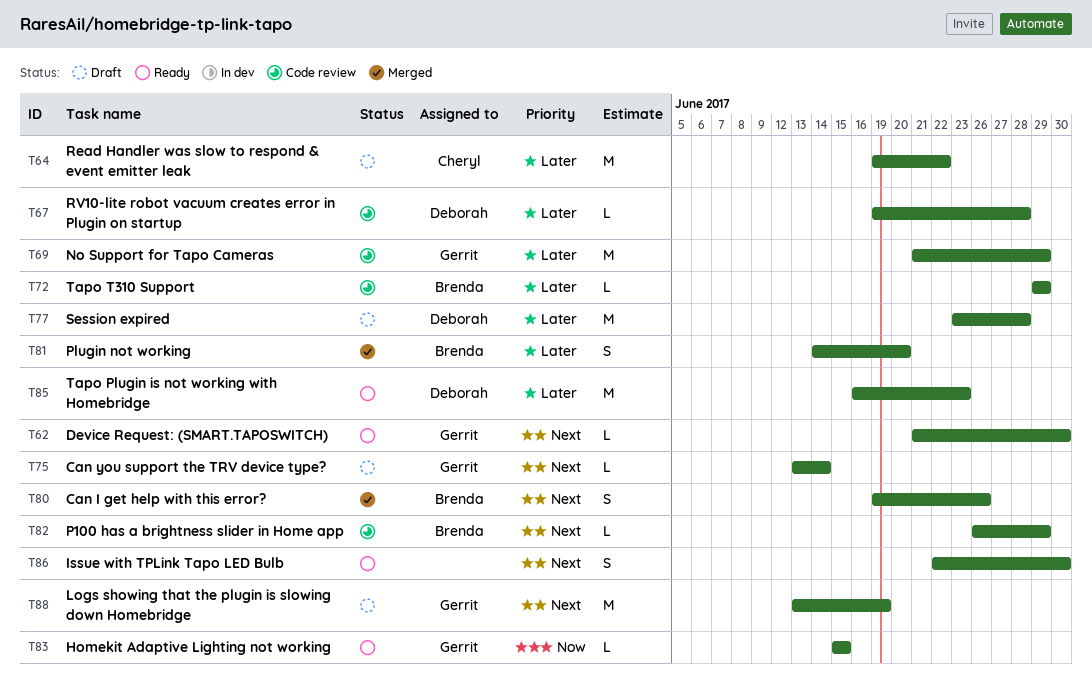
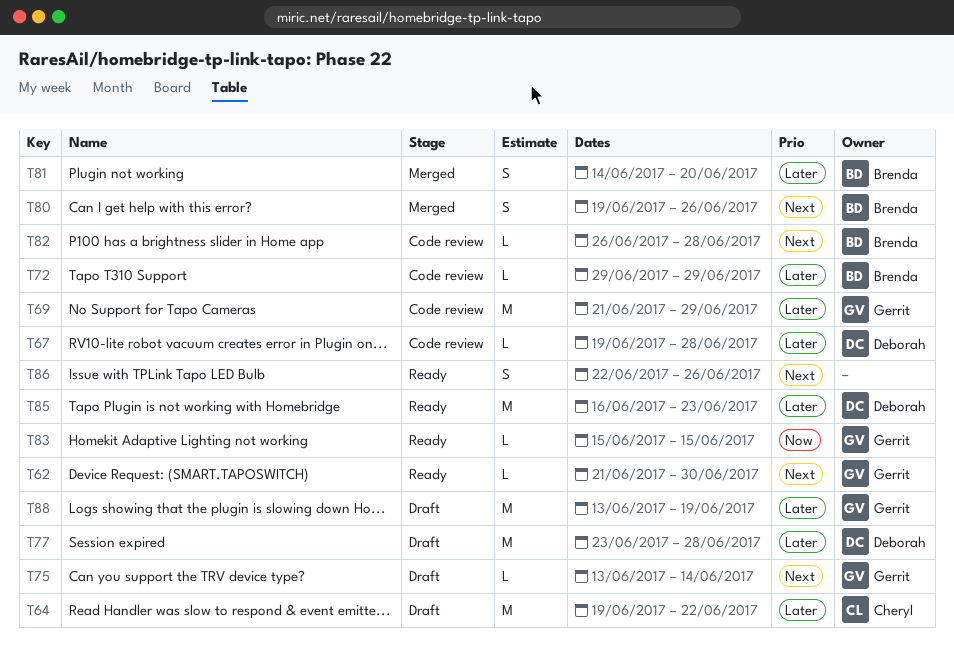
T82, due: Jun 29 -> Jun 28
T86, due: Jun 30 -> Jun 26
T88, priority: Next -> Later

